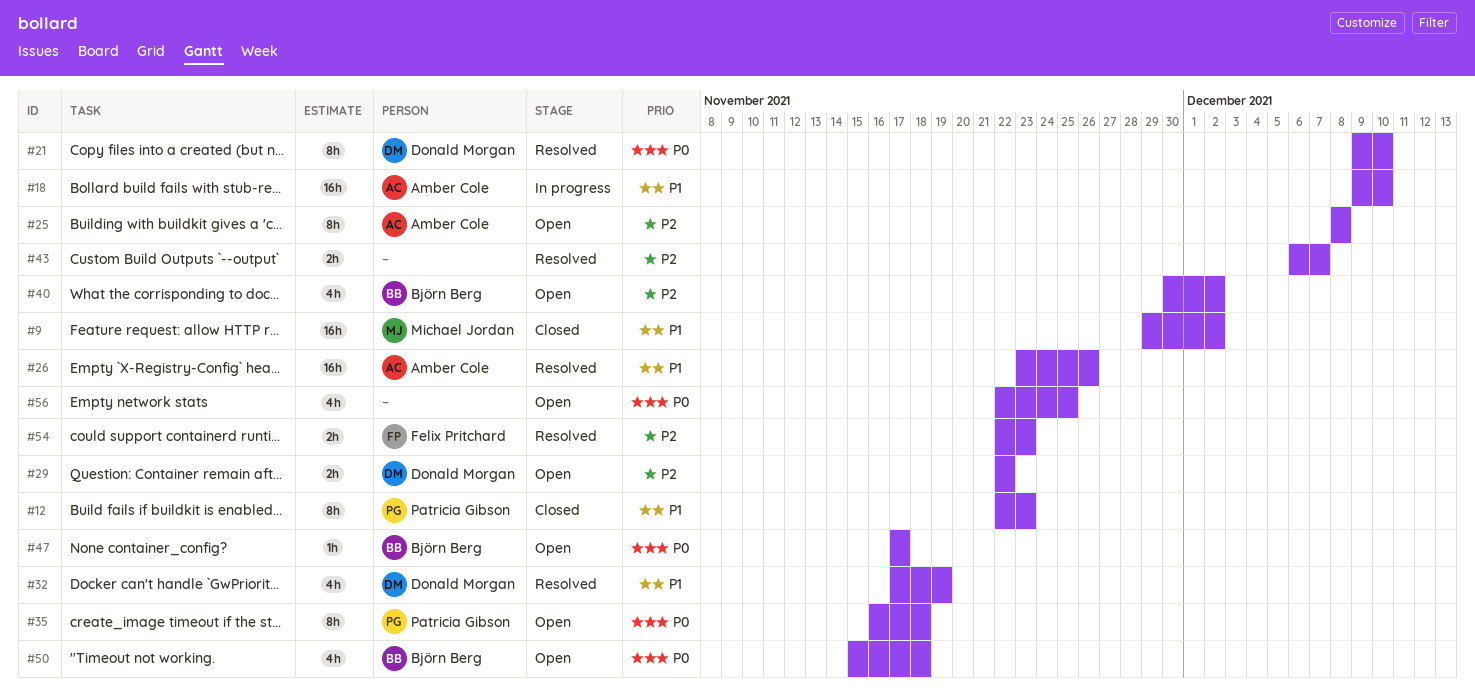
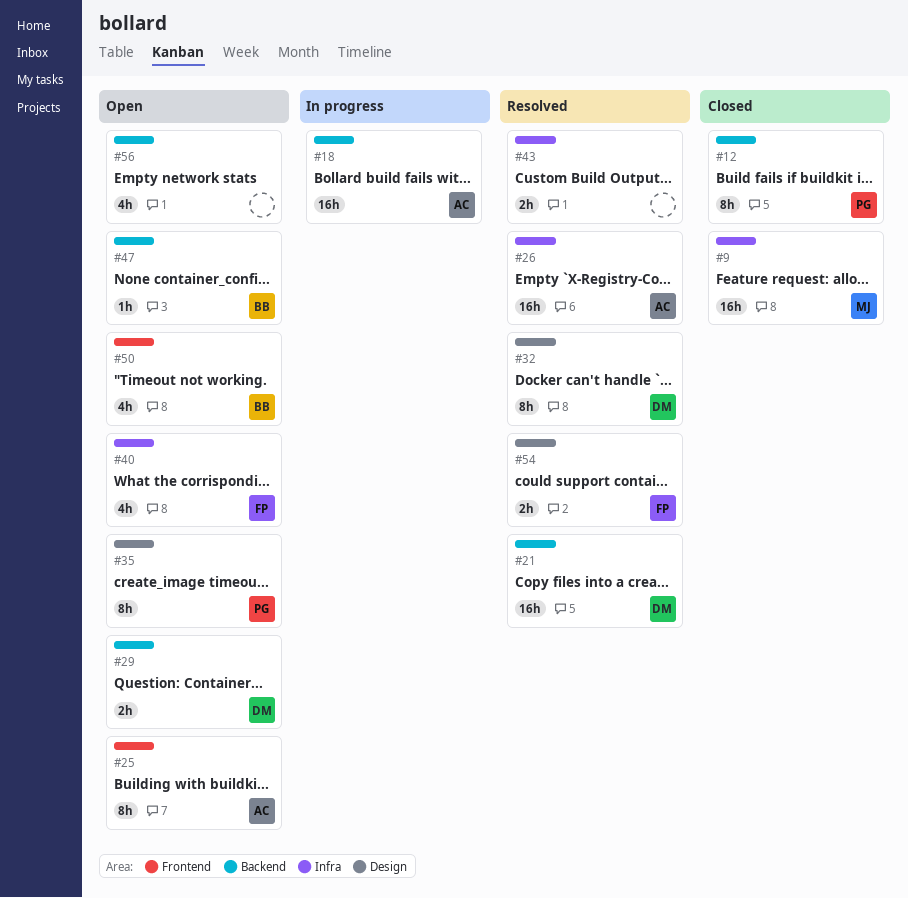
#21, estimate: 8h -> 16h
#32, estimate: 4h -> 8h
#40, owner: Björn Berg -> Felix Pritchard

